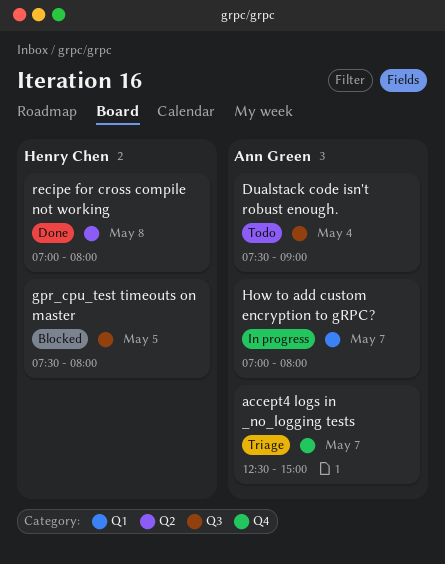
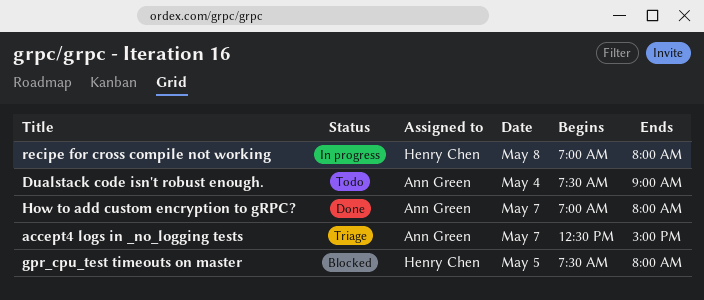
How to add custom encryption to gRPC?, status: In progress -> Done
recipe for cross compile not working, status: Done -> In progress

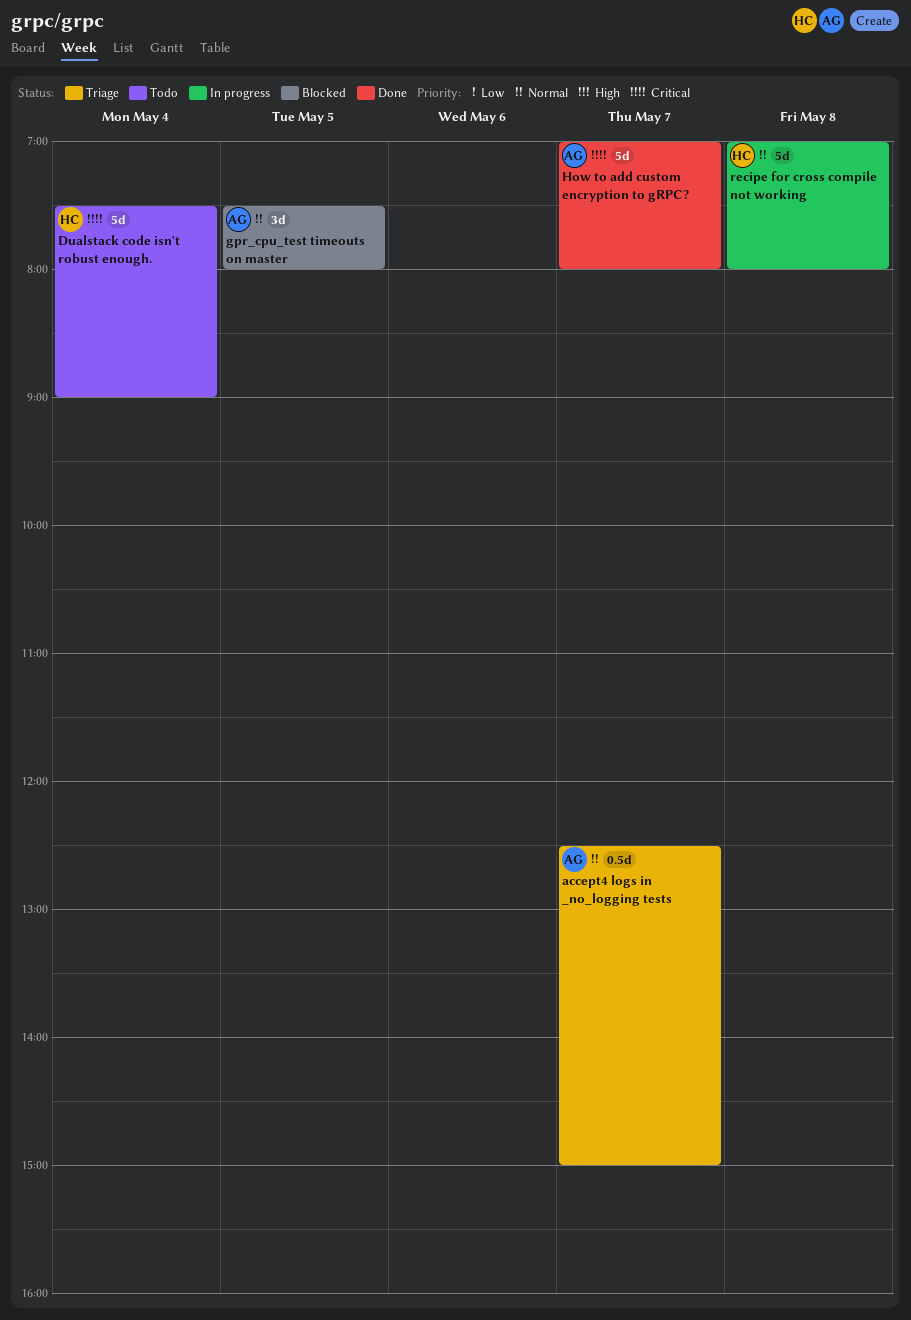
Dualstack code isn't robust enough., owner: Ann Green -> Henry Chen
gpr_cpu_test timeouts on master, owner: Henry Chen -> Ann Green

